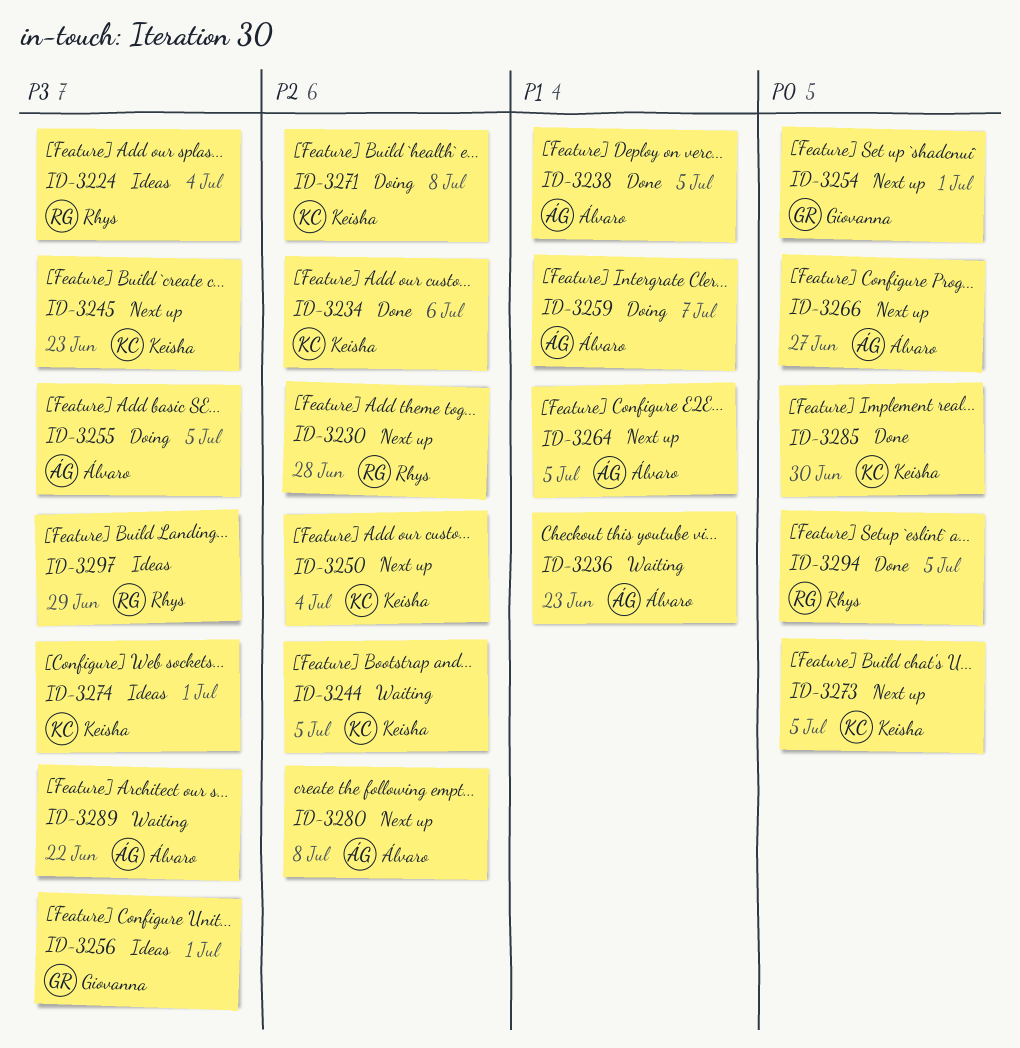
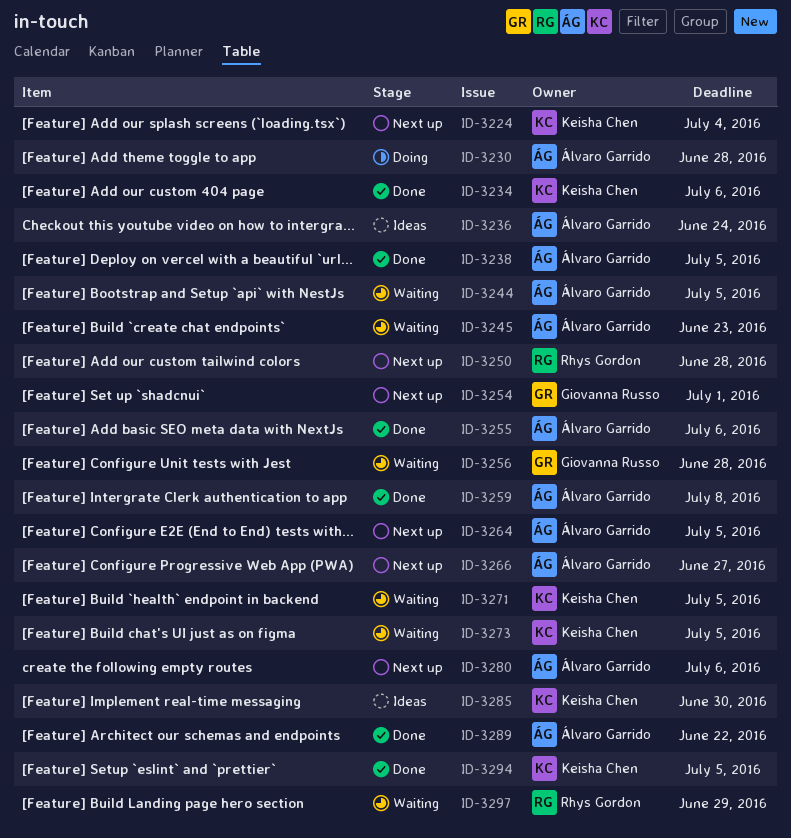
ID-3224, status: Ideas -> Next up
ID-3224, owner: Rhys Gordon -> Keisha Chen
ID-3230, status: Next up -> Doing
ID-3230, owner: Rhys Gordon -> Álvaro Garrido
ID-3236, status: Waiting -> Ideas
ID-3236, due: Jun 23 -> Jun 24
ID-3244, owner: Keisha Chen -> Álvaro Garrido
ID-3245, status: Next up -> Waiting
ID-3245, owner: Keisha Chen -> Álvaro Garrido
ID-3250, owner: Keisha Chen -> Rhys Gordon
ID-3250, due: Jul 4 -> Jun 28
ID-3255, status: Doing -> Done
ID-3255, due: Jul 5 -> Jul 6
ID-3256, status: Ideas -> Waiting
ID-3256, due: Jul 1 -> Jun 28
ID-3259, status: Doing -> Done
ID-3259, due: Jul 7 -> Jul 8
ID-3271, status: Doing -> Waiting
ID-3271, due: Jul 8 -> Jul 5
ID-3273, status: Next up -> Waiting
ID-3274: present -> none
ID-3280, due: Jul 8 -> Jul 6
ID-3285, status: Done -> Ideas
ID-3289, status: Waiting -> Done
ID-3294, owner: Rhys Gordon -> Keisha Chen
ID-3297, status: Ideas -> Waiting

